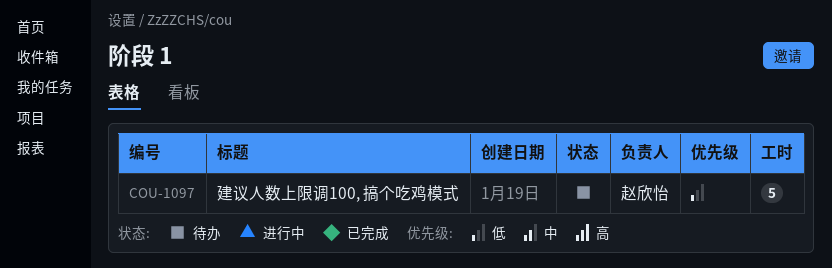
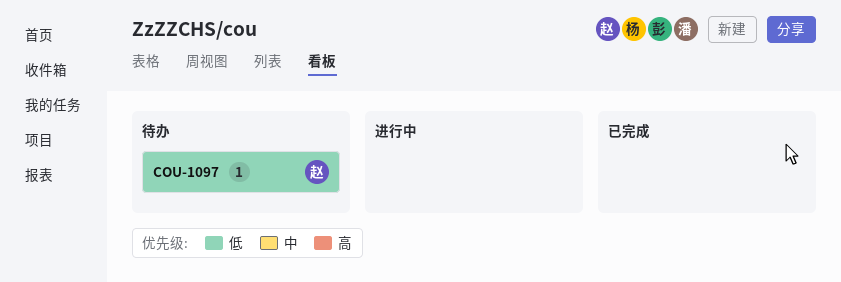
COU-1097, estimate: 5 -> 1

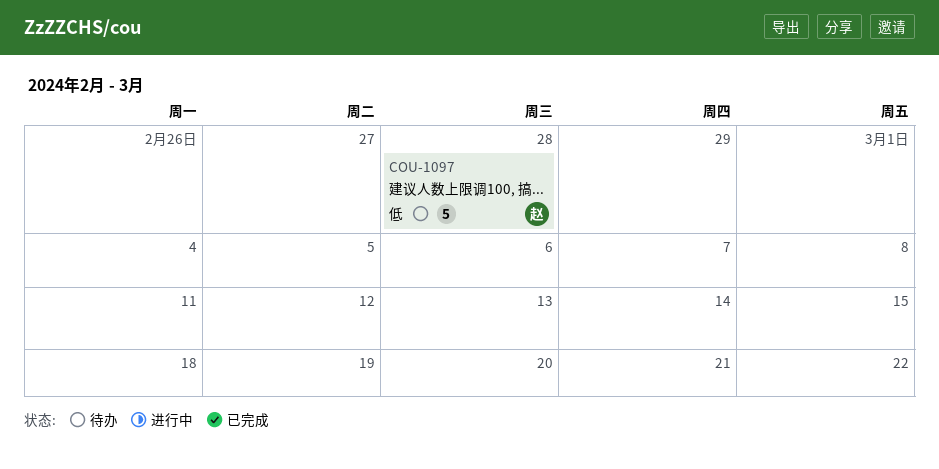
COU-1097, estimate: 1 -> 5

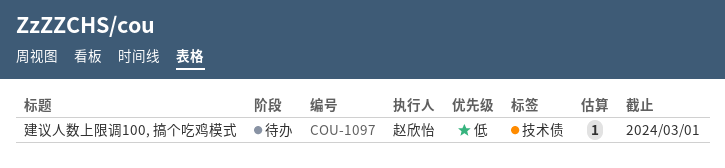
COU-1097, estimate: 5 -> 1
COU-1097, due: Feb 28 -> Mar 1

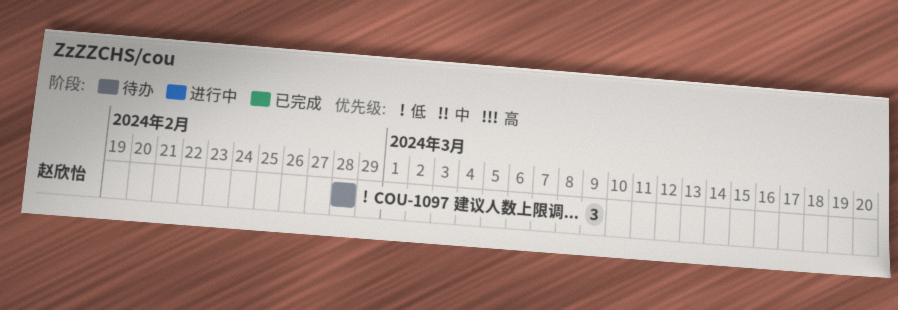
COU-1097, estimate: 1 -> 3
COU-1097, due: Mar 1 -> Feb 28

